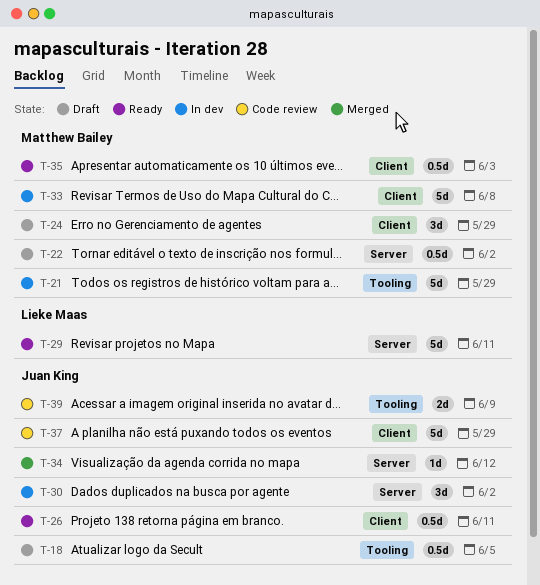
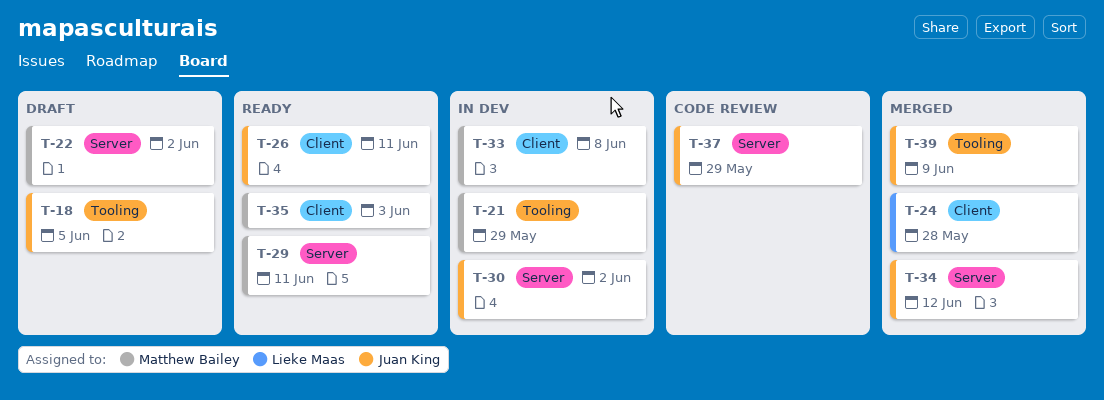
T-24, status: Draft -> Merged
T-24, owner: Matthew Bailey -> Lieke Maas
T-24, due: May 29 -> May 28
T-29, owner: Lieke Maas -> Matthew Bailey
T-37, label: Client -> Server
T-39, status: Code review -> Merged

